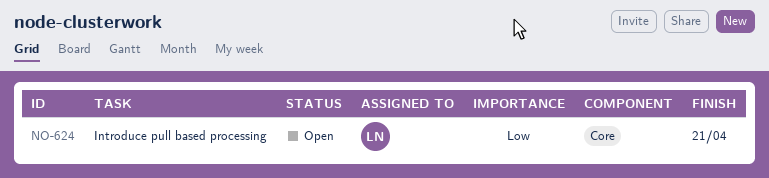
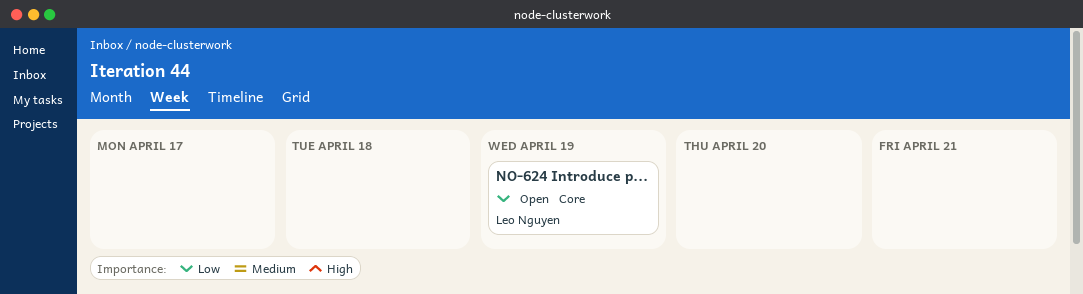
NO-624, due: Apr 21 -> Apr 19

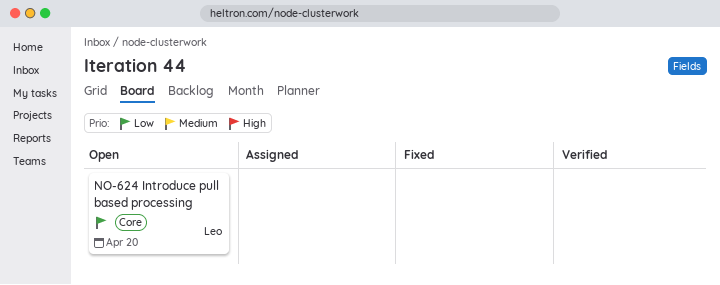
NO-624, due: Apr 19 -> Apr 20

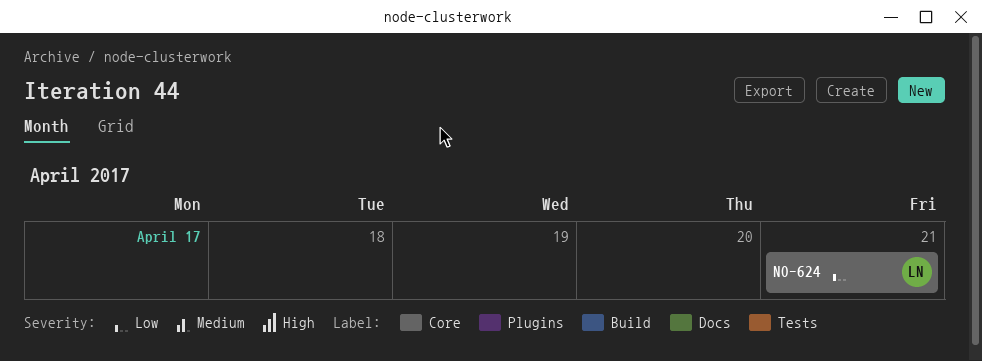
NO-624, due: Apr 20 -> Apr 21

